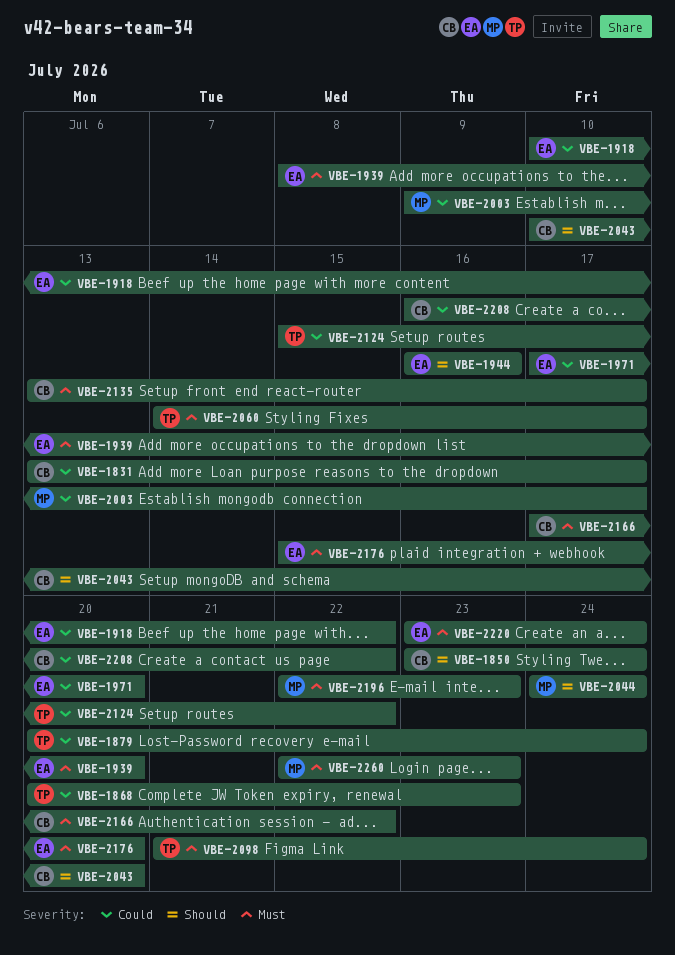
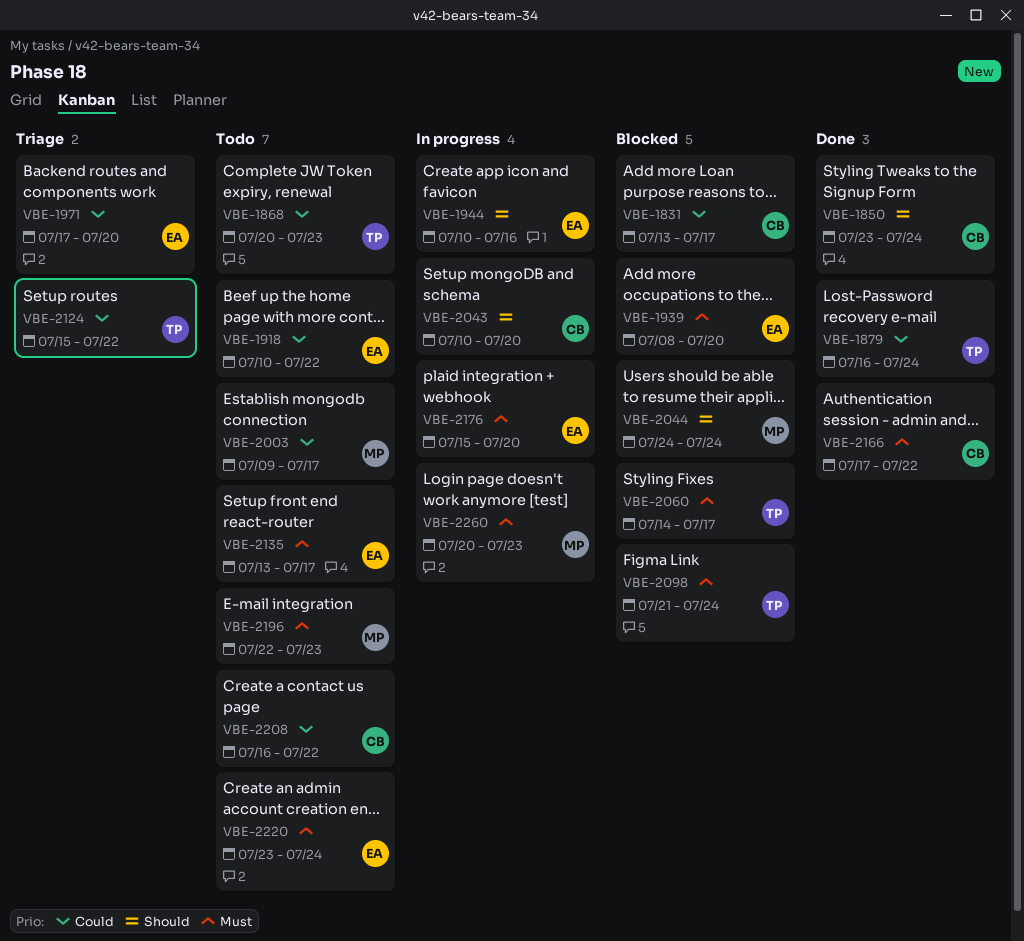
VBE-1879, start: Jul 20 -> Jul 16
VBE-1944, start: Jul 16 -> Jul 10
VBE-2135, owner: CB -> EA
VBE-2260, start: Jul 22 -> Jul 20

